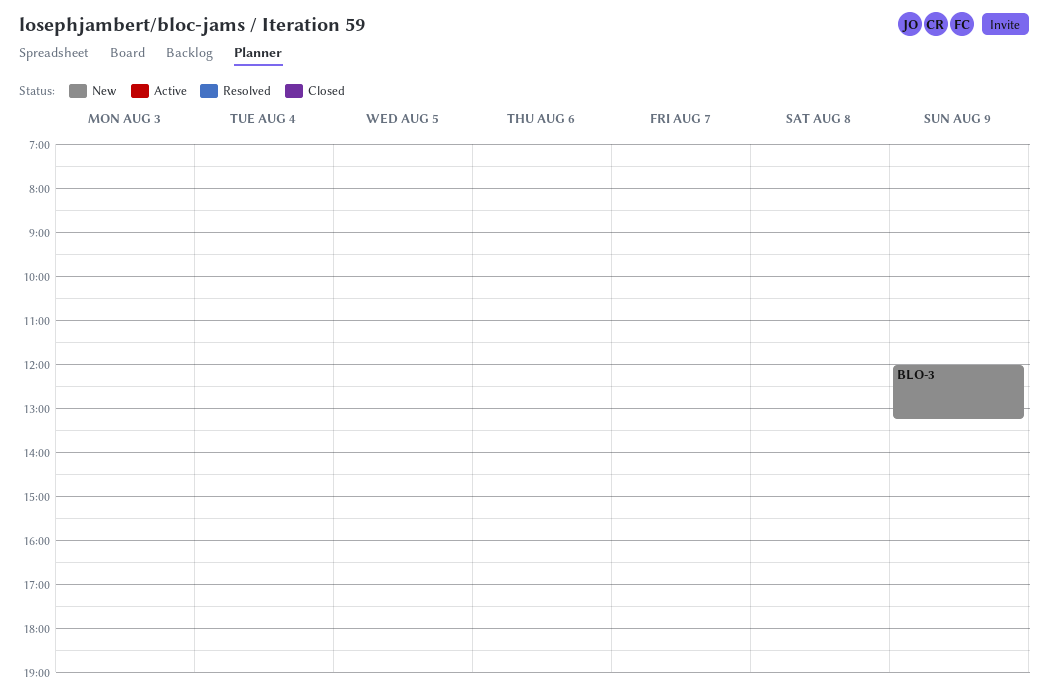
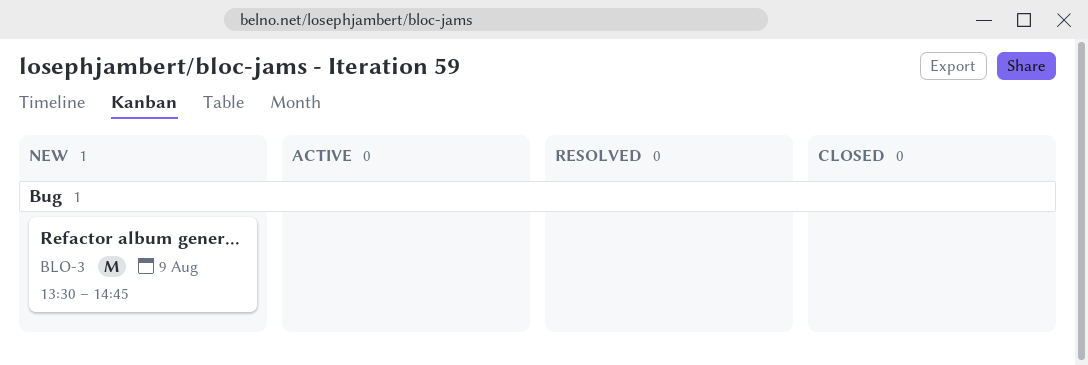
BLO-3, begins: 12:00 -> 13:30
BLO-3, ends: 13:15 -> 14:45

